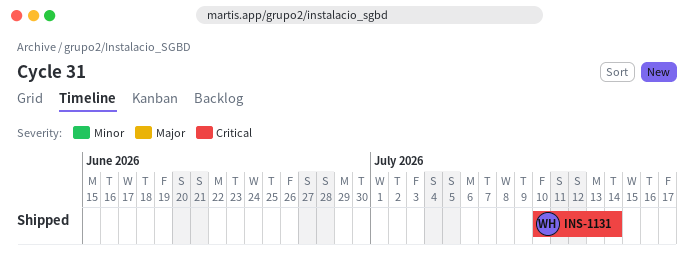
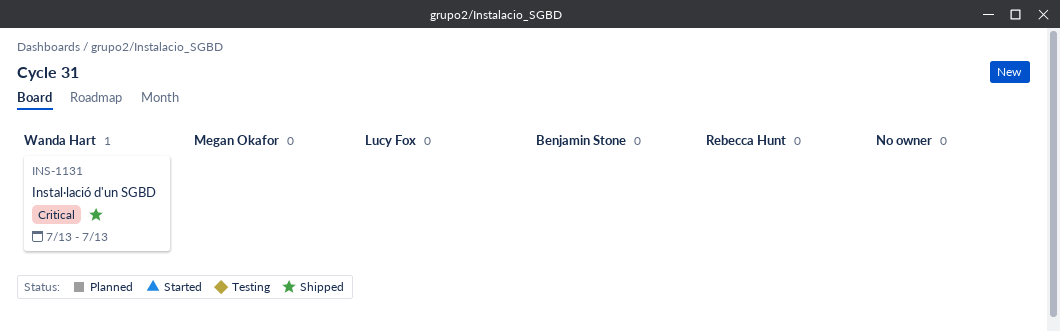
INS-1131, start: Jul 10 -> Jul 13
INS-1131, due: Jul 14 -> Jul 13

